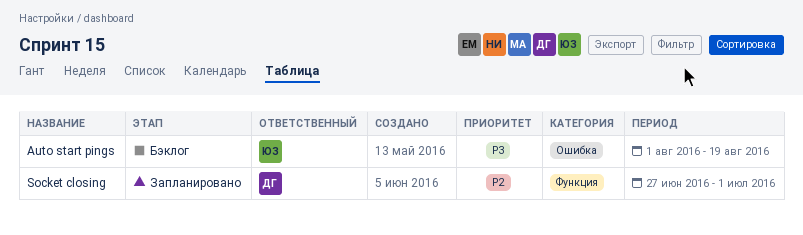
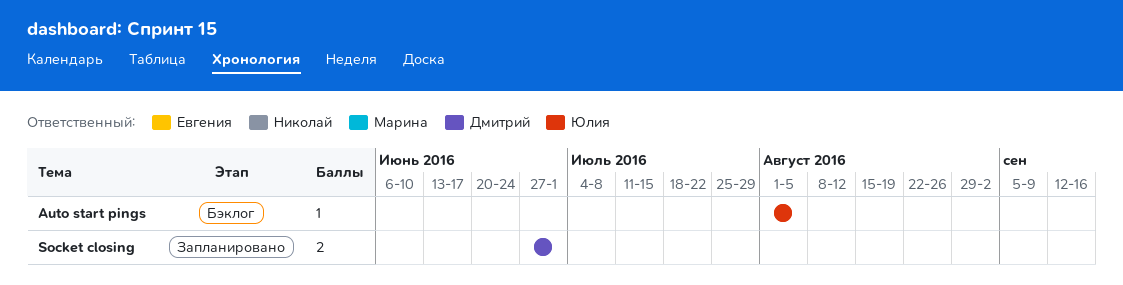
Auto start pings, due: Aug 19 -> Aug 5

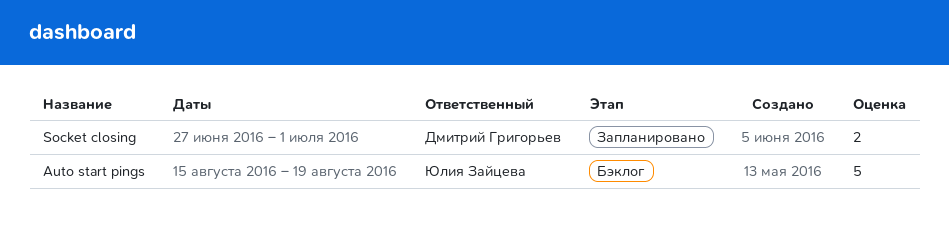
Auto start pings, estimate: 1 -> 5
Auto start pings, start: Aug 1 -> Aug 15
Auto start pings, due: Aug 5 -> Aug 19

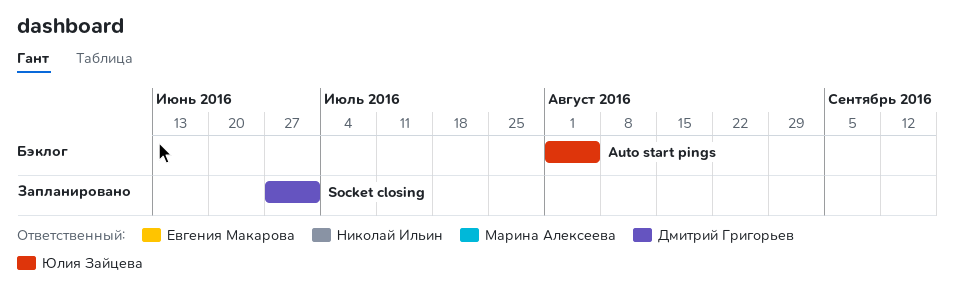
Auto start pings, start: Aug 15 -> Aug 1
Auto start pings, due: Aug 19 -> Aug 5

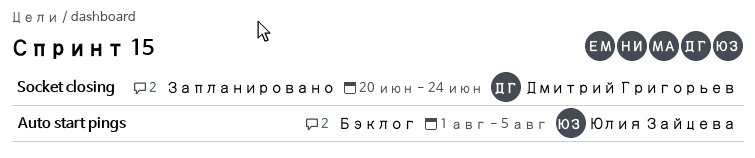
Socket closing, start: Jun 27 -> Jun 20
Socket closing, due: Jul 1 -> Jun 24

